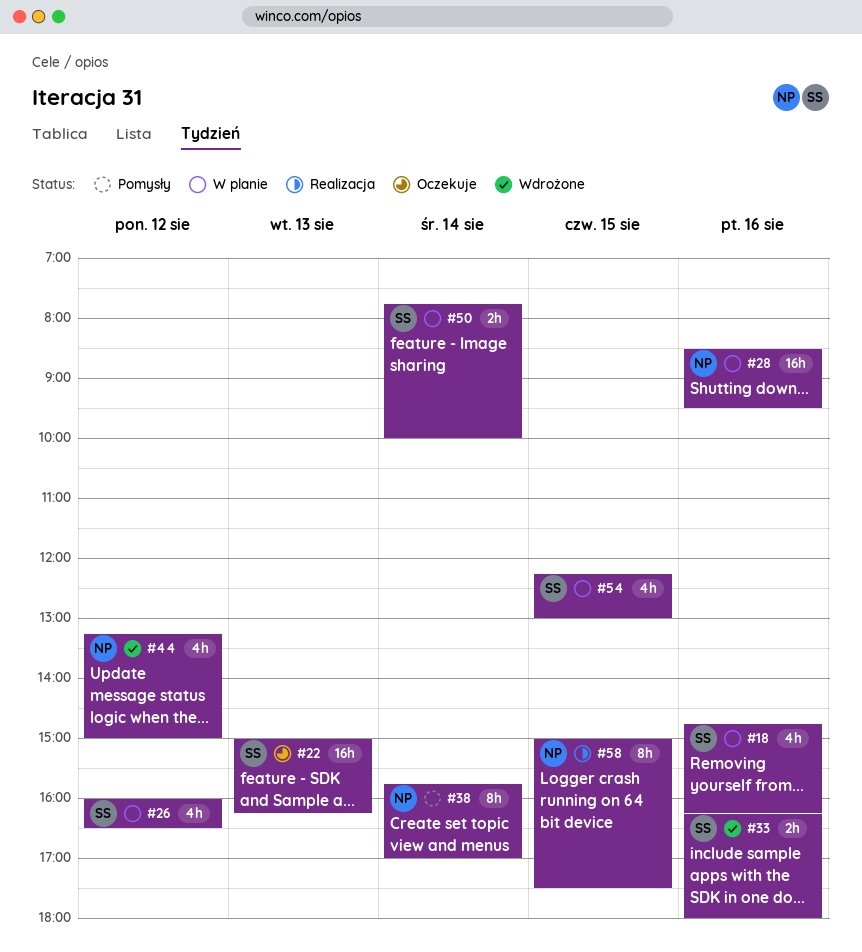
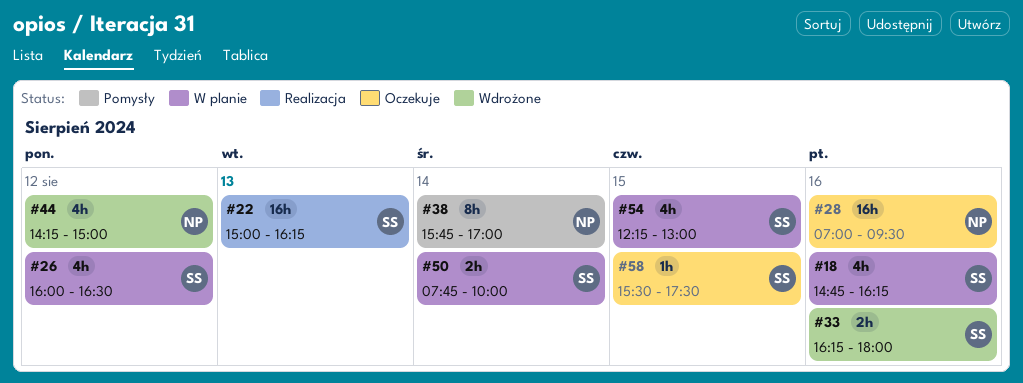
#22, status: Oczekuje -> Realizacja
#28, status: W planie -> Oczekuje
#28, begins: 08:30 -> 07:00
#44, begins: 13:15 -> 14:15
#58, status: Realizacja -> Oczekuje
#58, owner: NP -> SS
#58, estimate: 8h -> 1h
#58, begins: 15:00 -> 15:30

